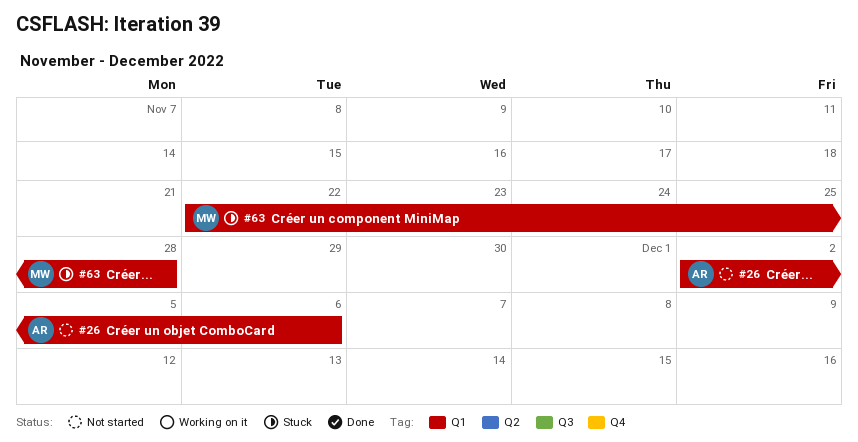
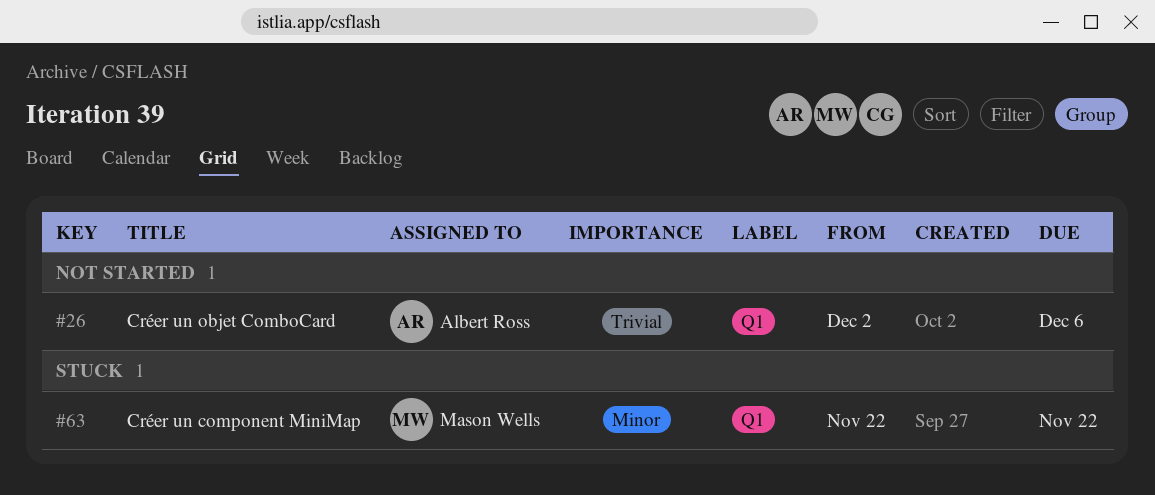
#63, due: Nov 28 -> Nov 22

